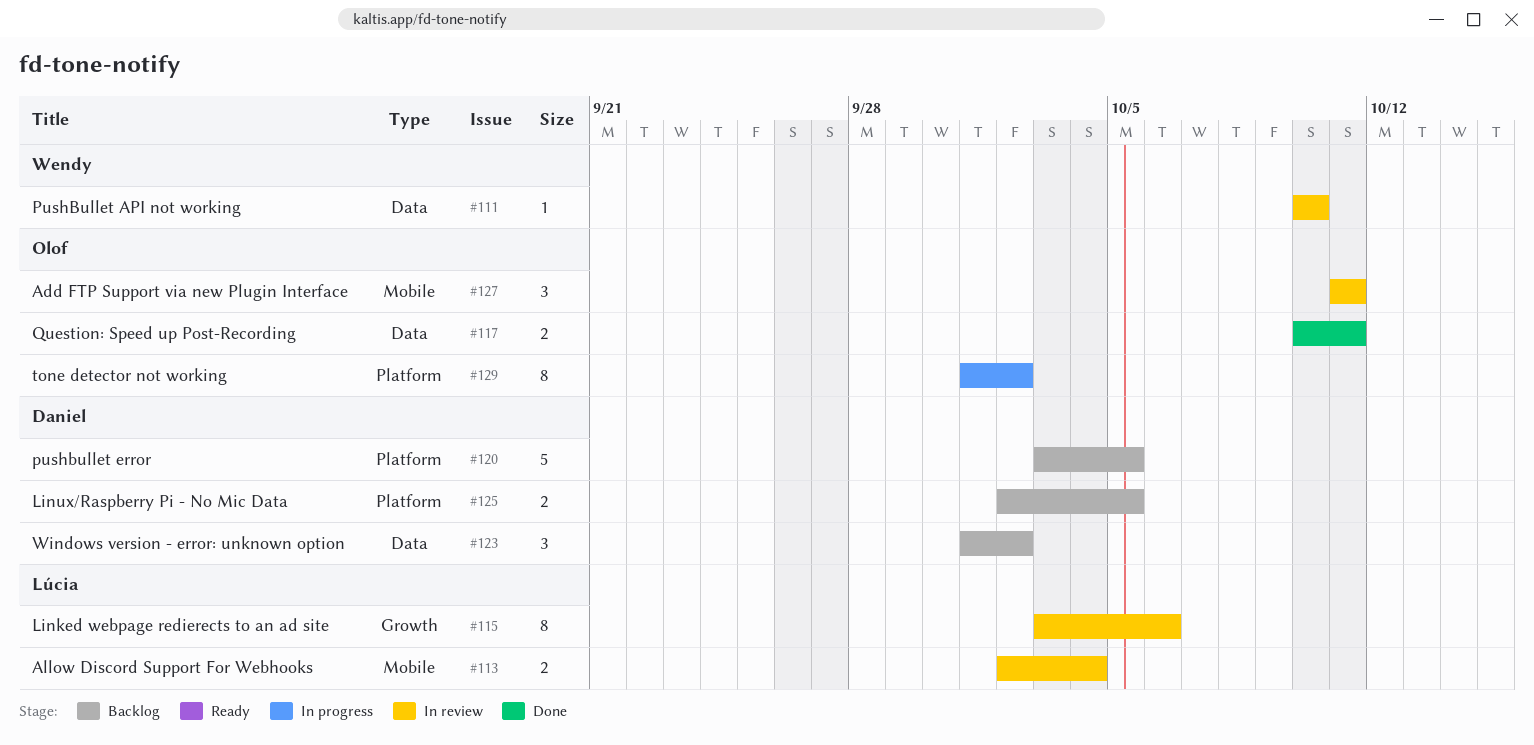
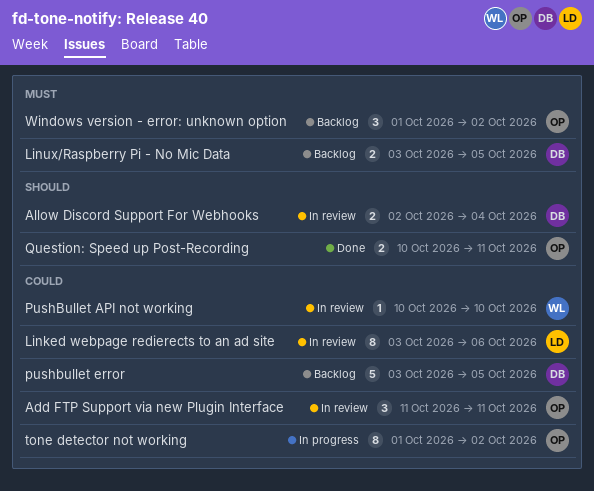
Allow Discord Support For Webhooks, owner: Lúcia -> Daniel
Linux/Raspberry Pi - No Mic Data, start: Oct 2 -> Oct 3
Windows version - error: unknown option, owner: Daniel -> Olof

